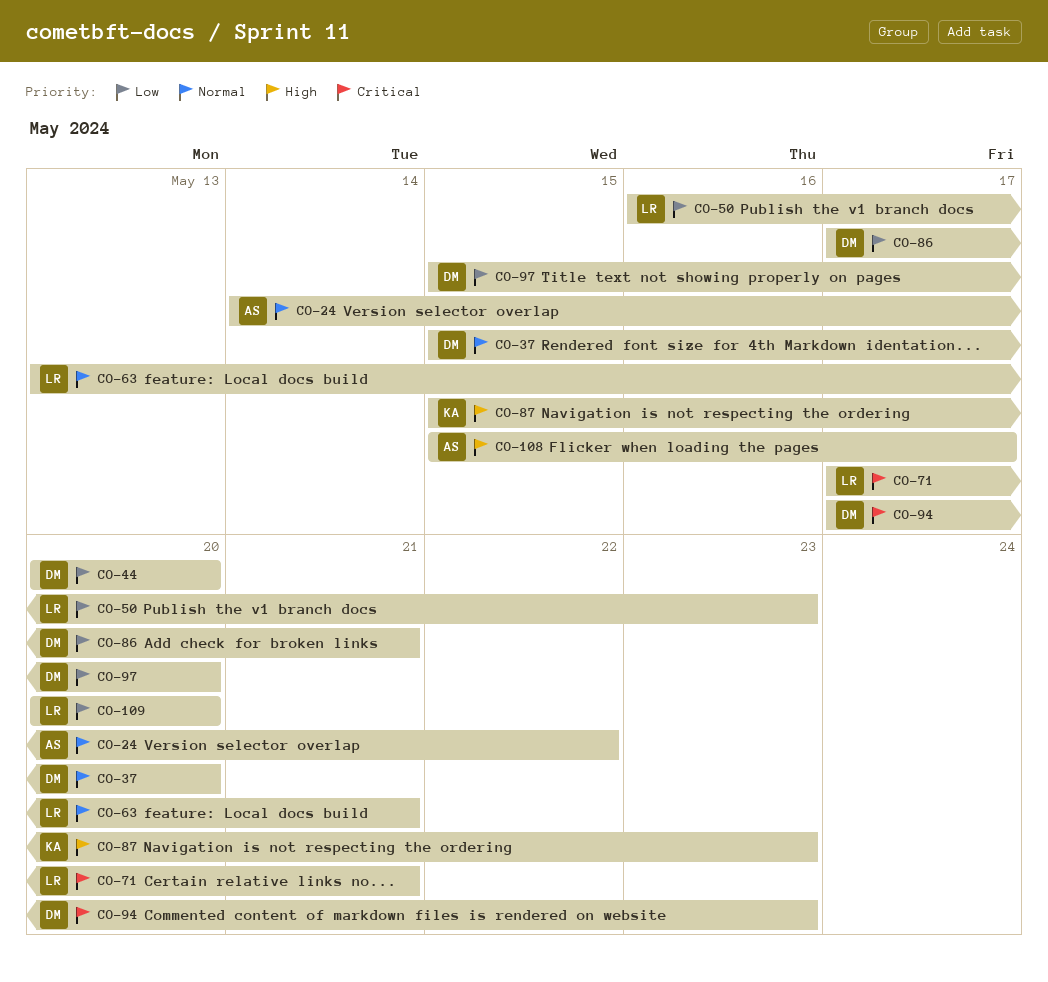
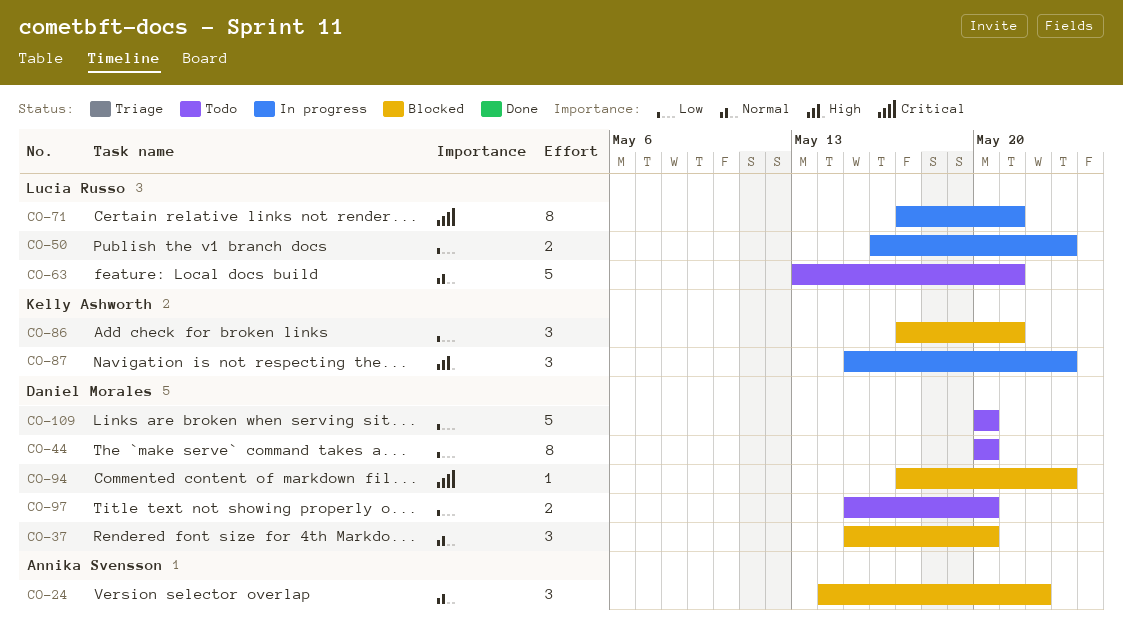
CO-86, owner: Daniel Morales -> Kelly Ashworth
CO-108: present -> none
CO-109, owner: Lucia Russo -> Daniel Morales

